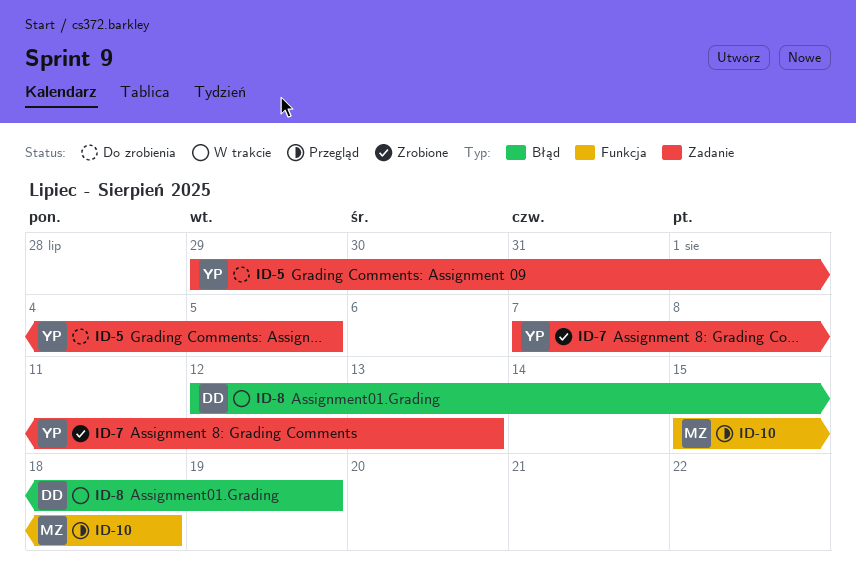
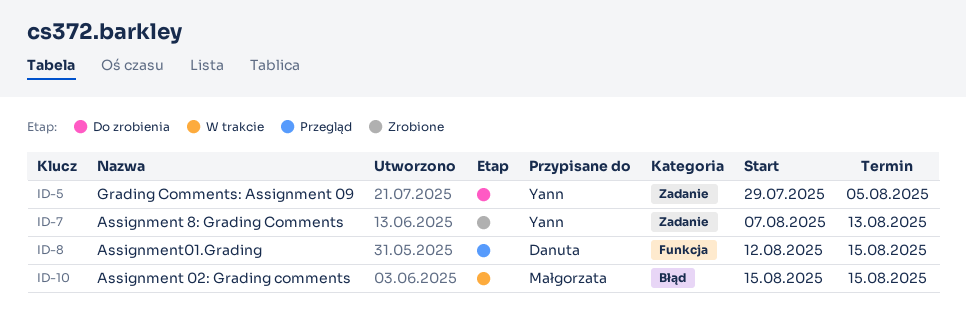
ID-8, status: W trakcie -> Przegląd
ID-8, label: Błąd -> Funkcja
ID-8, due: Aug 19 -> Aug 15
ID-10, status: Przegląd -> W trakcie
ID-10, label: Funkcja -> Błąd
ID-10, due: Aug 18 -> Aug 15

